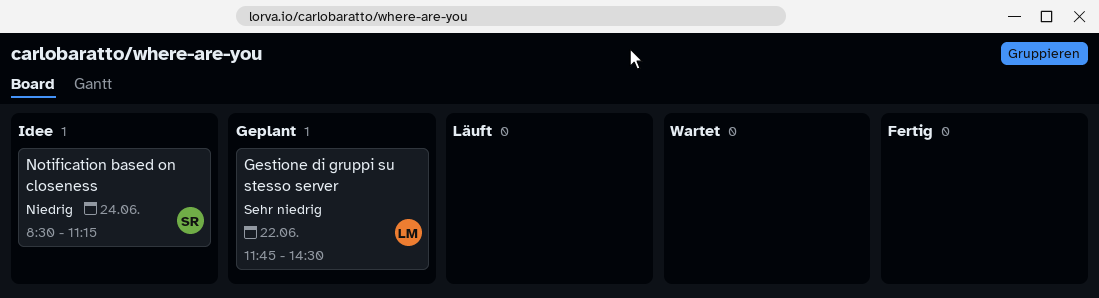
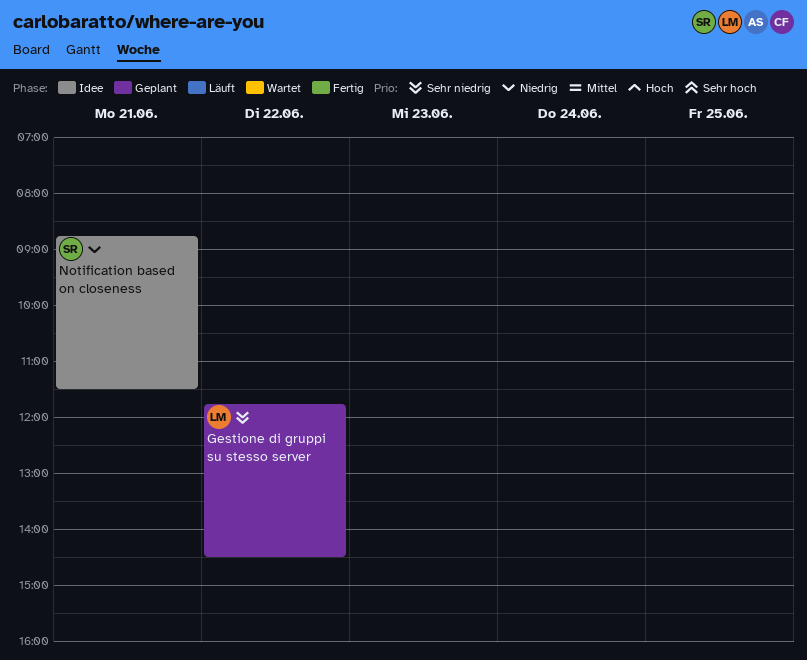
Notification based on closeness, day: Jun 24 -> Jun 21
Notification based on closeness, begins: 08:30 -> 08:45
Notification based on closeness, ends: 11:15 -> 11:30

